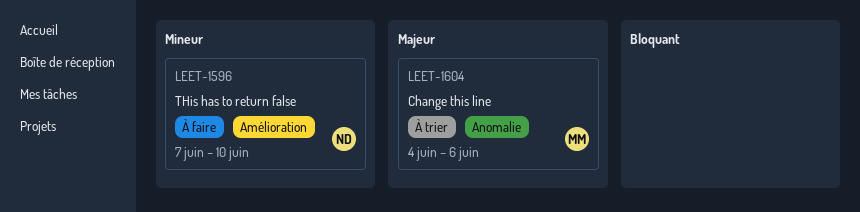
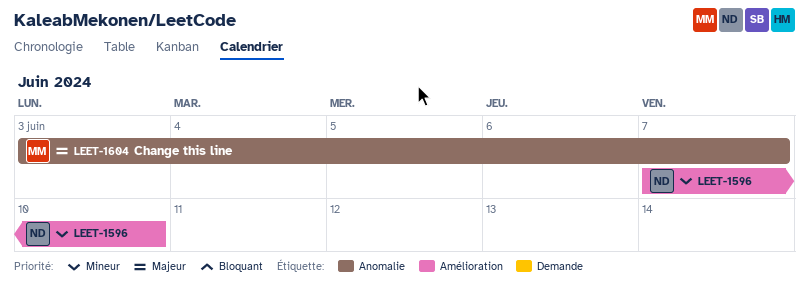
LEET-1604, start: Jun 4 -> Jun 3
LEET-1604, due: Jun 6 -> Jun 7

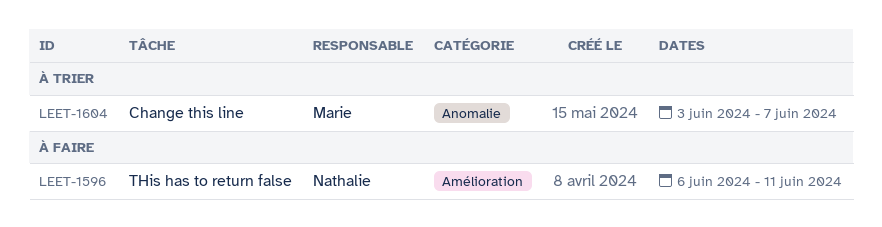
LEET-1596, start: Jun 7 -> Jun 6
LEET-1596, due: Jun 10 -> Jun 11

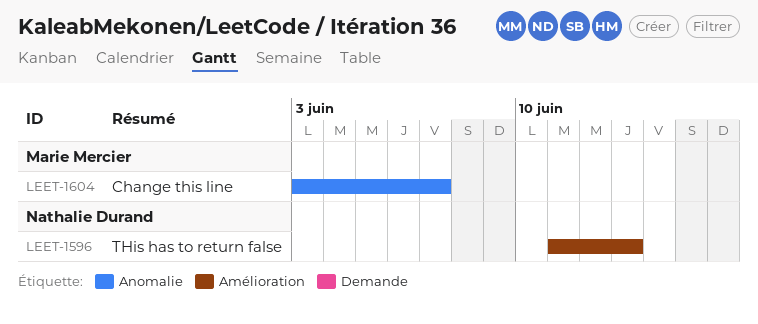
LEET-1596, start: Jun 6 -> Jun 11
LEET-1596, due: Jun 11 -> Jun 13

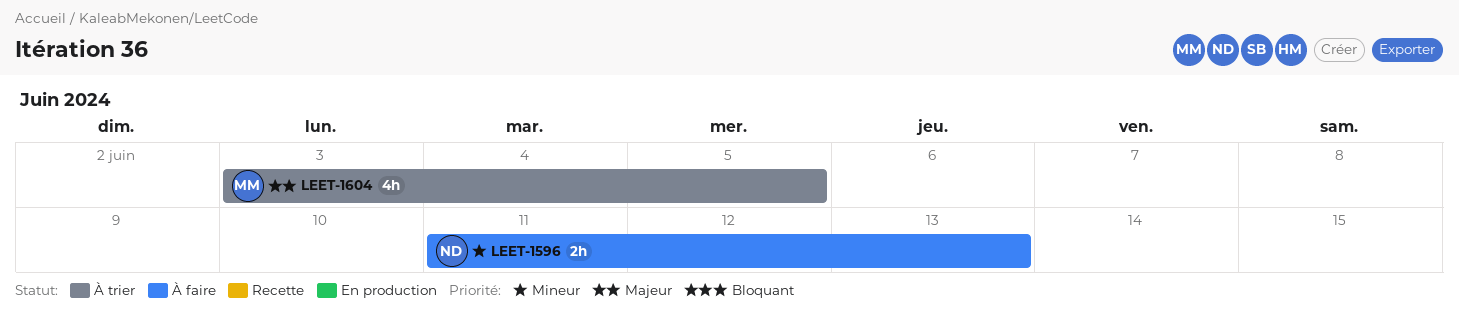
LEET-1604, due: Jun 7 -> Jun 5

